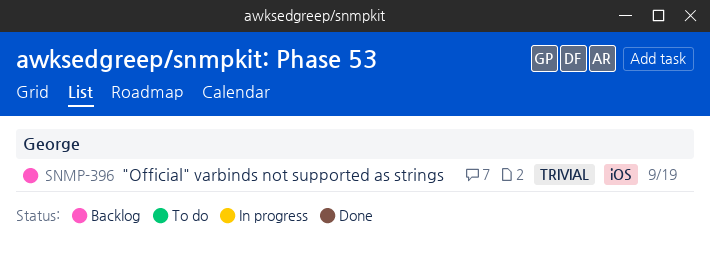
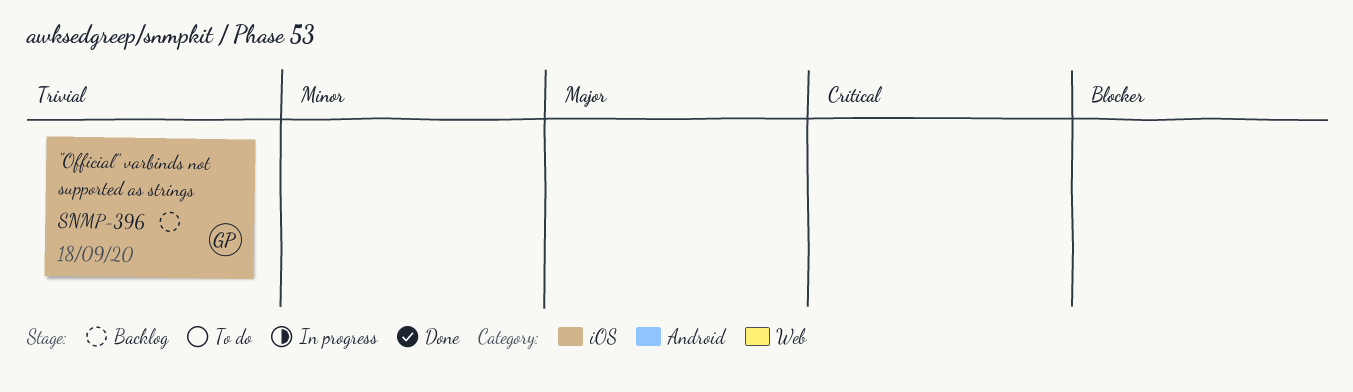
SNMP-396, due: Sep 19 -> Sep 18

